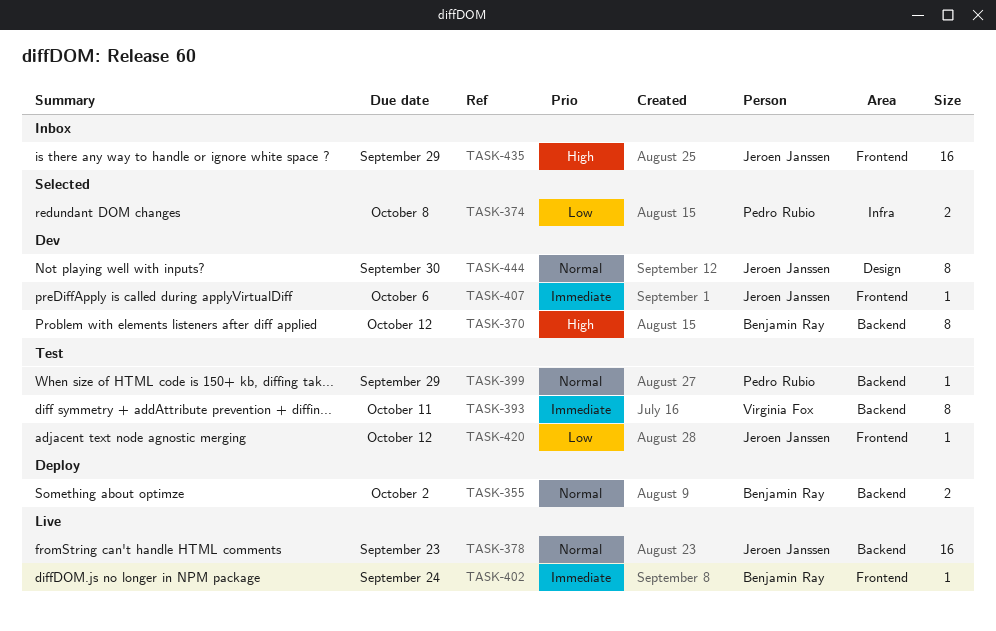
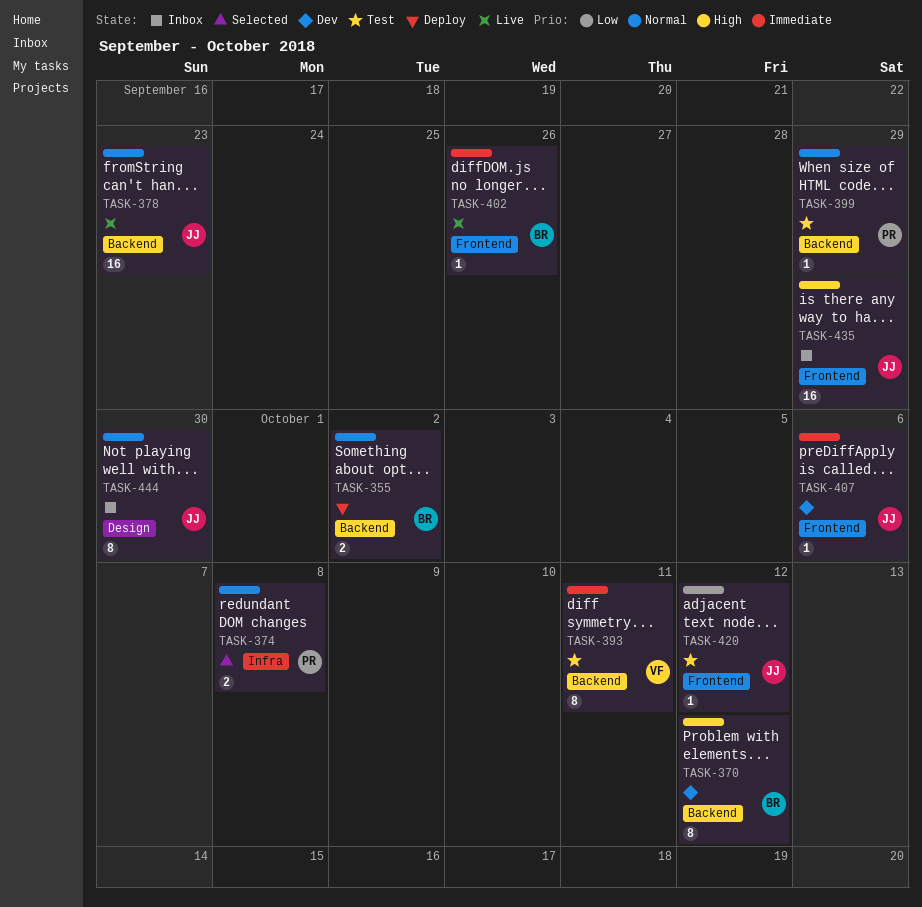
TASK-374, priority: Low -> Normal
TASK-402, due: Sep 24 -> Sep 26
TASK-444, status: Dev -> Inbox

